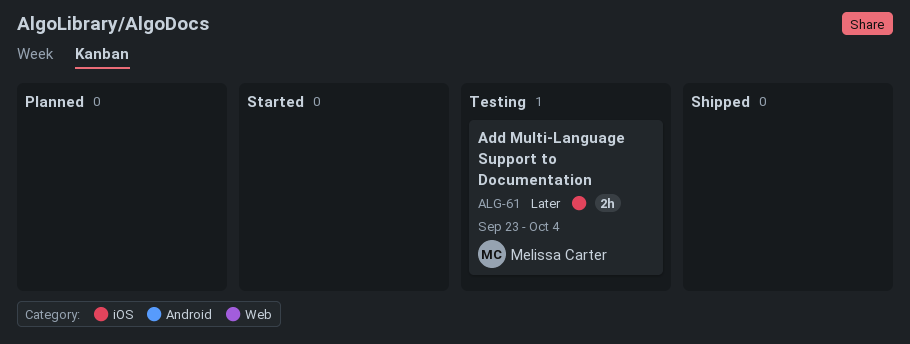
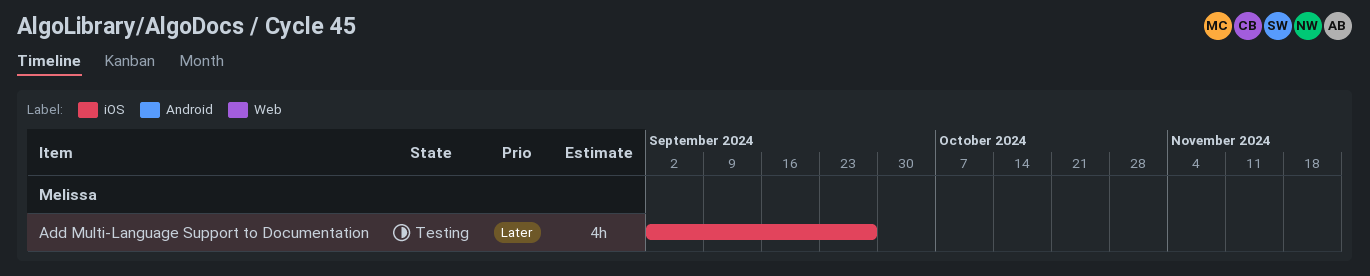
Add Multi-Language Support to Documentation, estimate: 2h -> 4h
Add Multi-Language Support to Documentation, start: Sep 23 -> Sep 2
Add Multi-Language Support to Documentation, due: Oct 4 -> Sep 27

